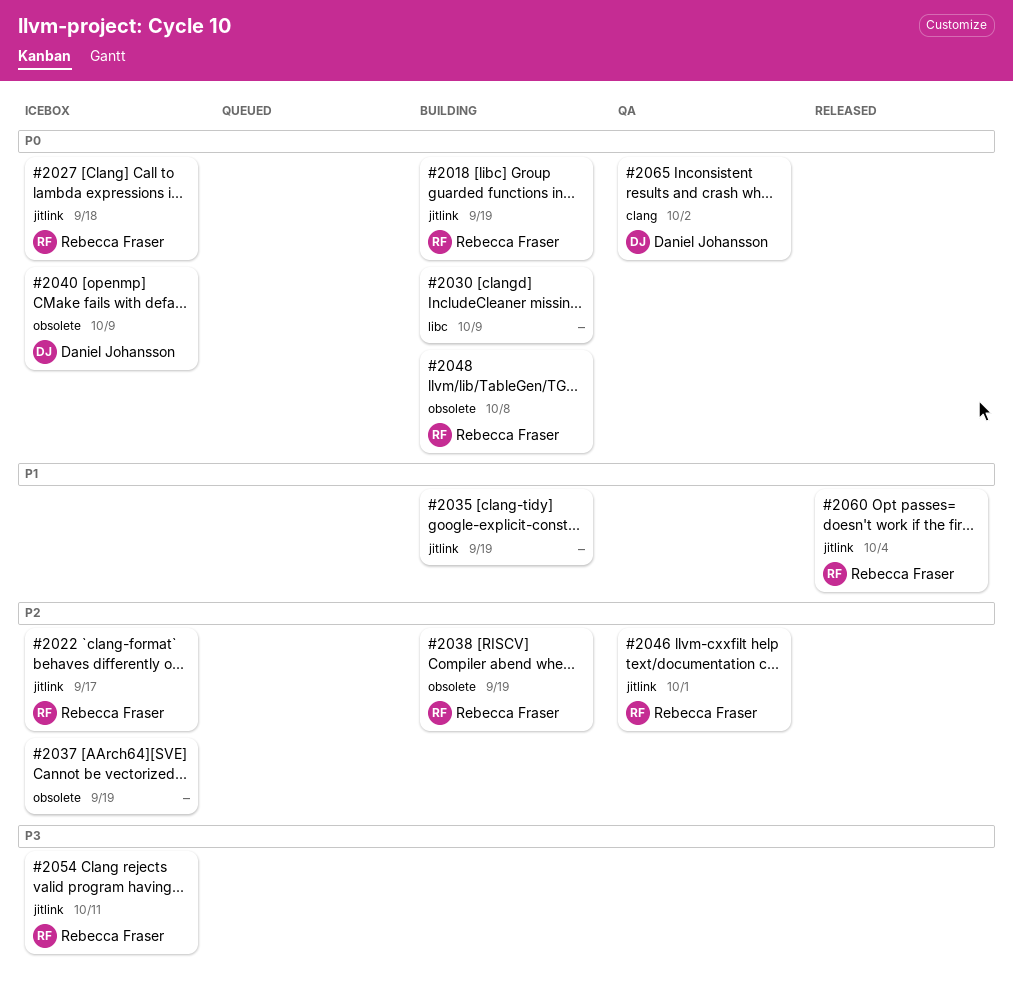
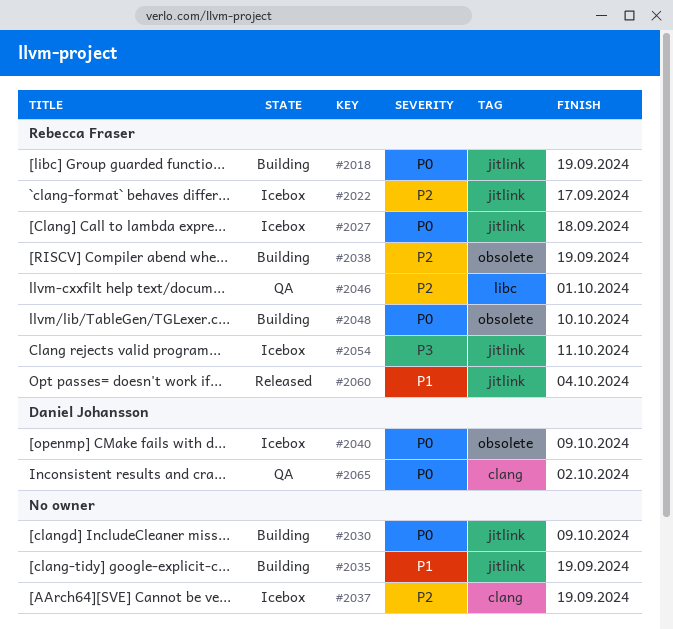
#2030, label: libc -> jitlink
#2037, label: obsolete -> clang
#2046, label: jitlink -> libc
#2048, due: Oct 8 -> Oct 10

